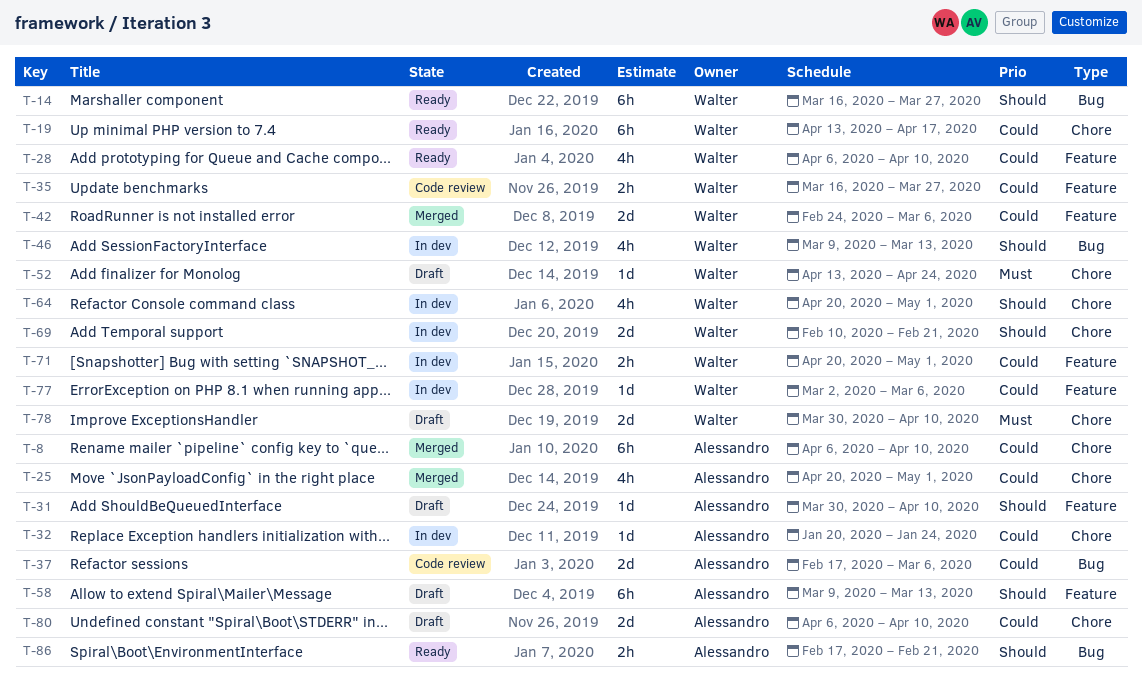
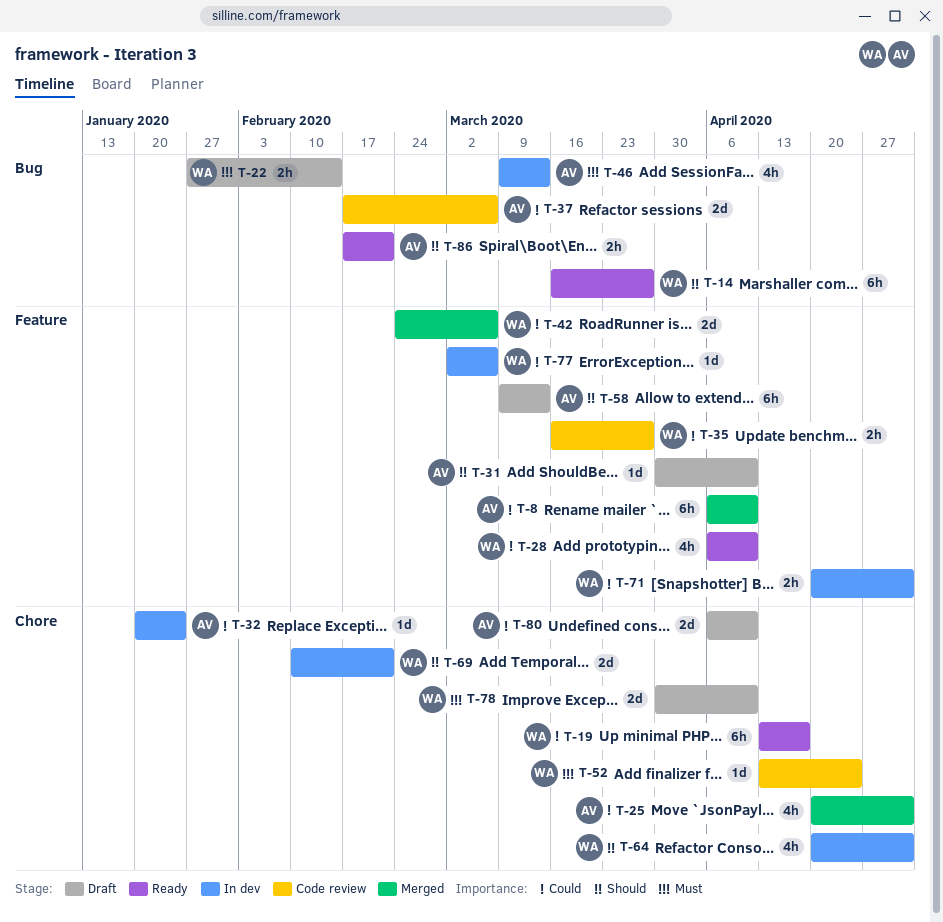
T-8, label: Chore -> Feature
T-22: none -> present
T-46, owner: Walter -> Alessandro
T-46, priority: Should -> Must
T-52, status: Draft -> Code review

